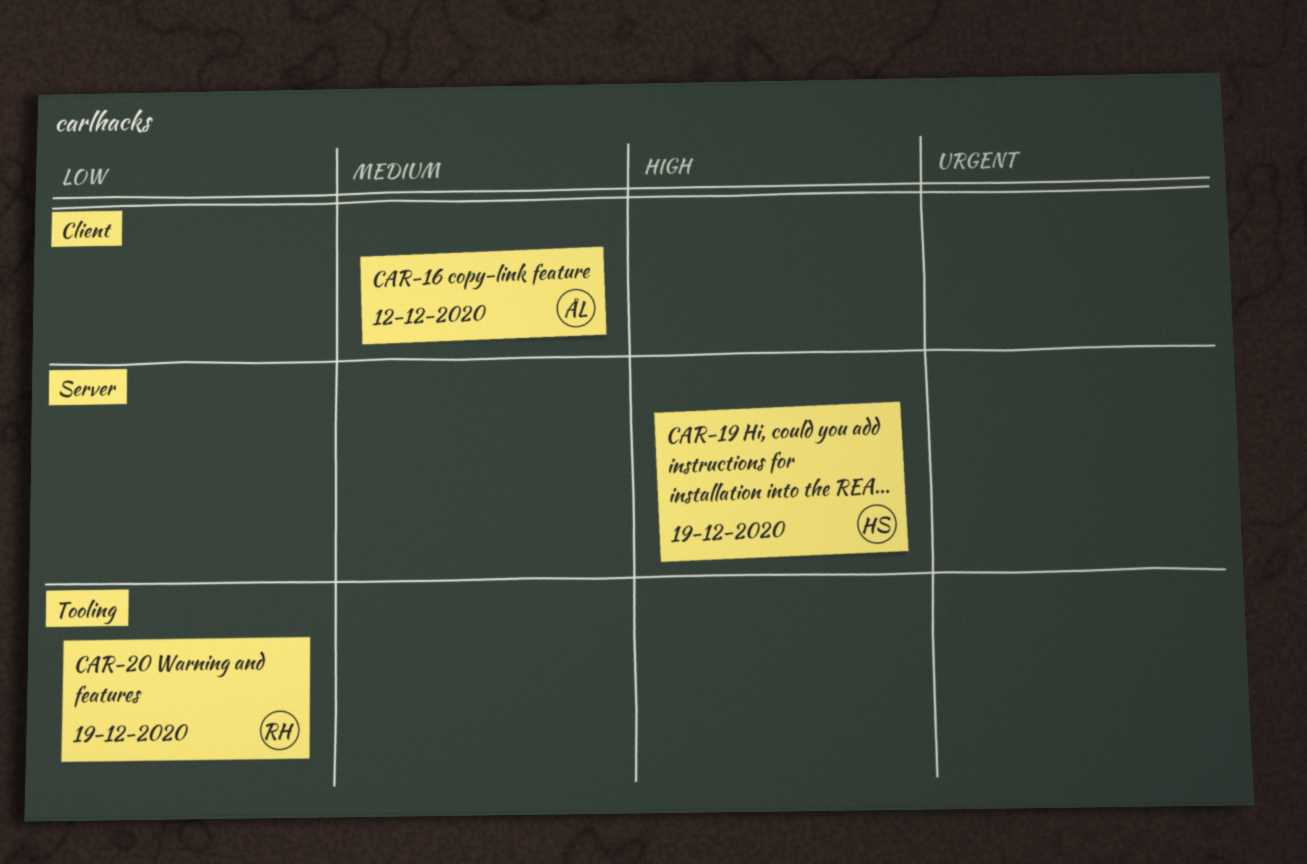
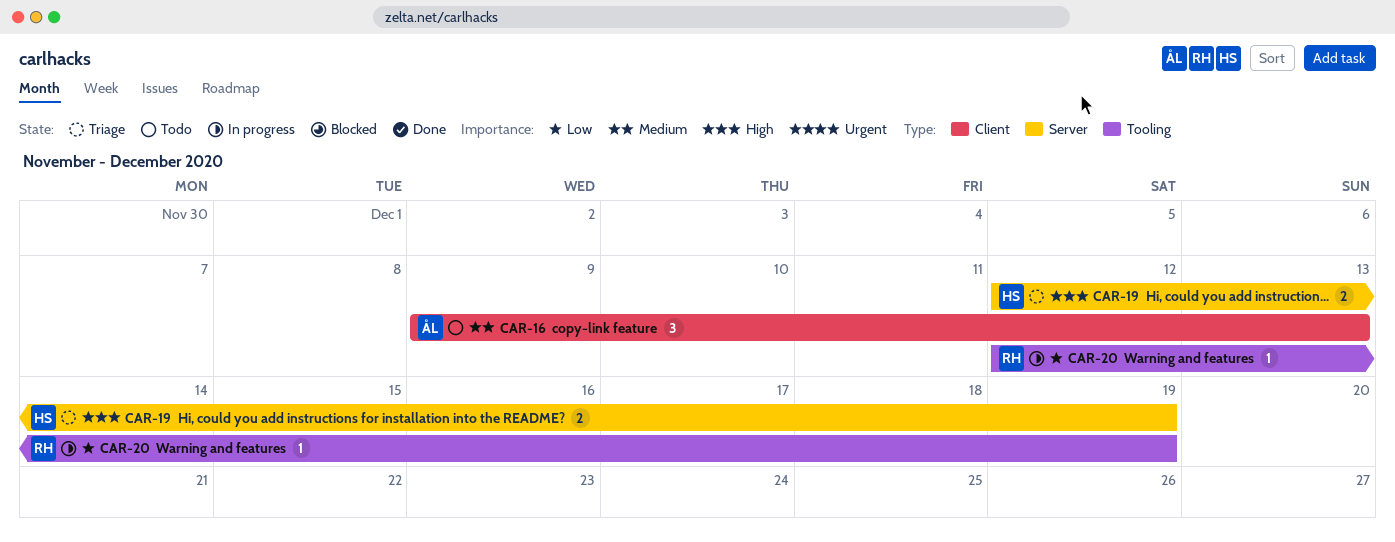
CAR-16, due: Dec 12 -> Dec 13

